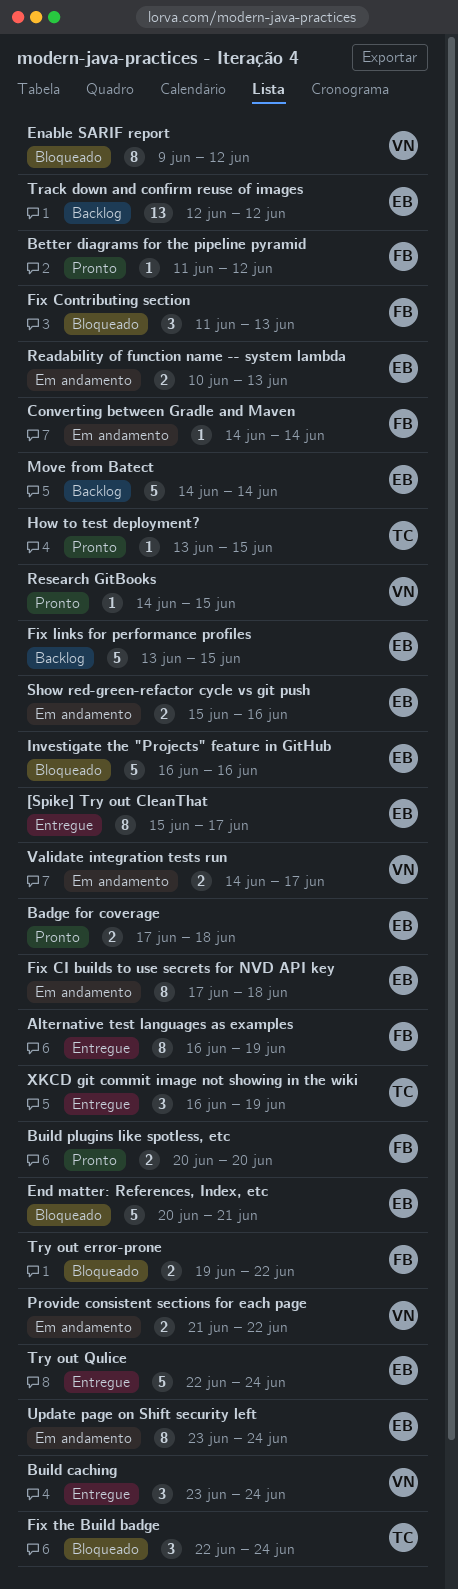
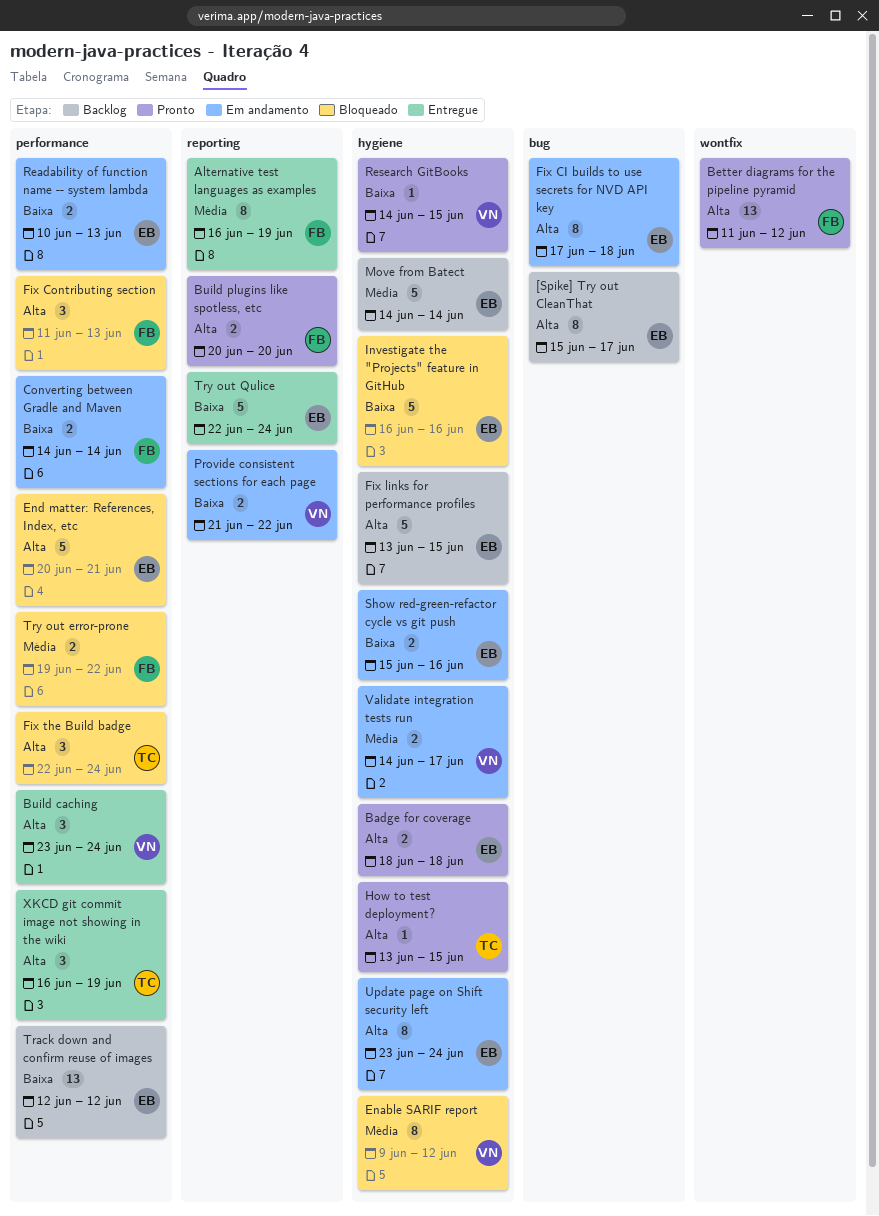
[Spike] Try out CleanThat, status: Entregue -> Backlog
Badge for coverage, start: Jun 17 -> Jun 18
Better diagrams for the pipeline pyramid, estimate: 1 -> 13
Converting between Gradle and Maven, estimate: 1 -> 2

